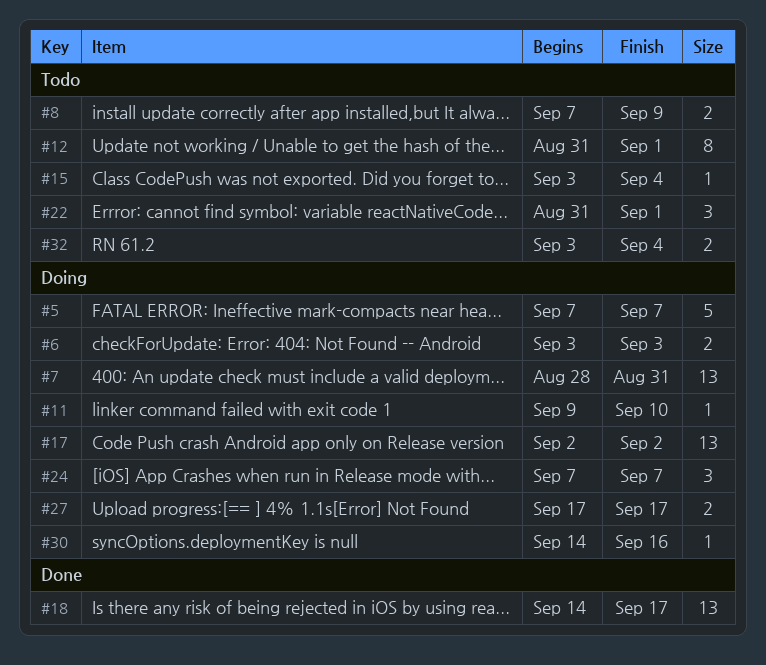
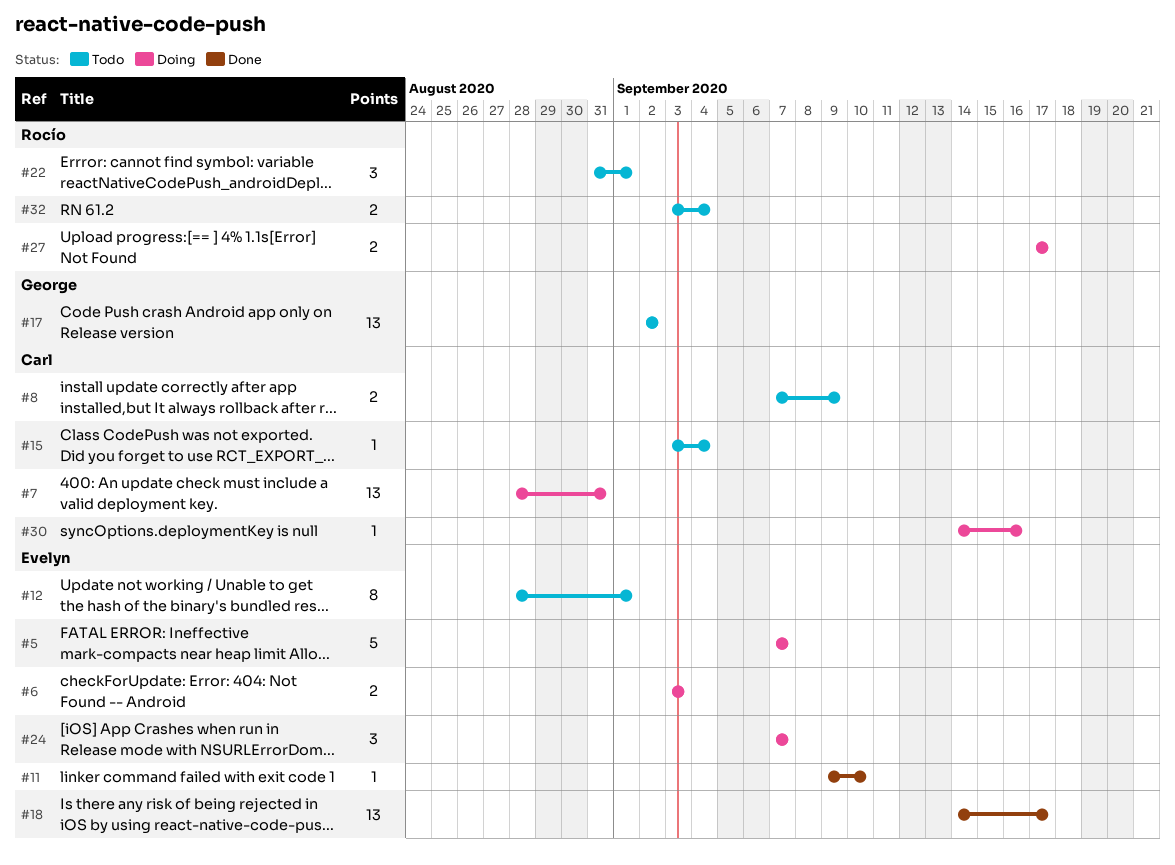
#11, status: Doing -> Done
#12, start: Aug 31 -> Aug 28
#17, status: Doing -> Todo

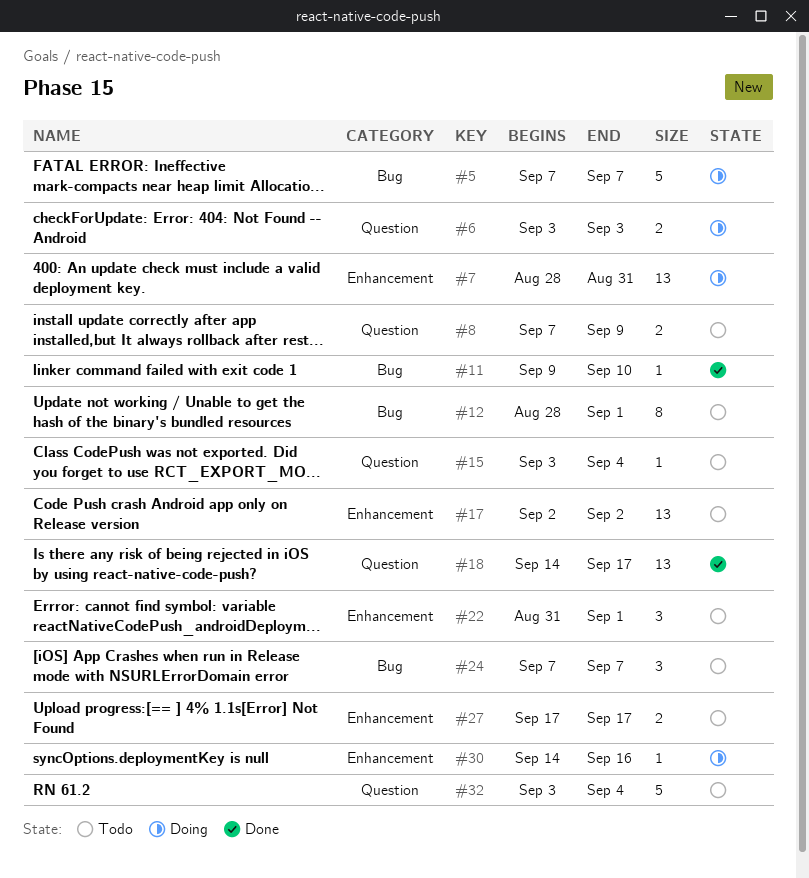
#24, status: Doing -> Todo
#27, status: Doing -> Todo
#32, estimate: 2 -> 5

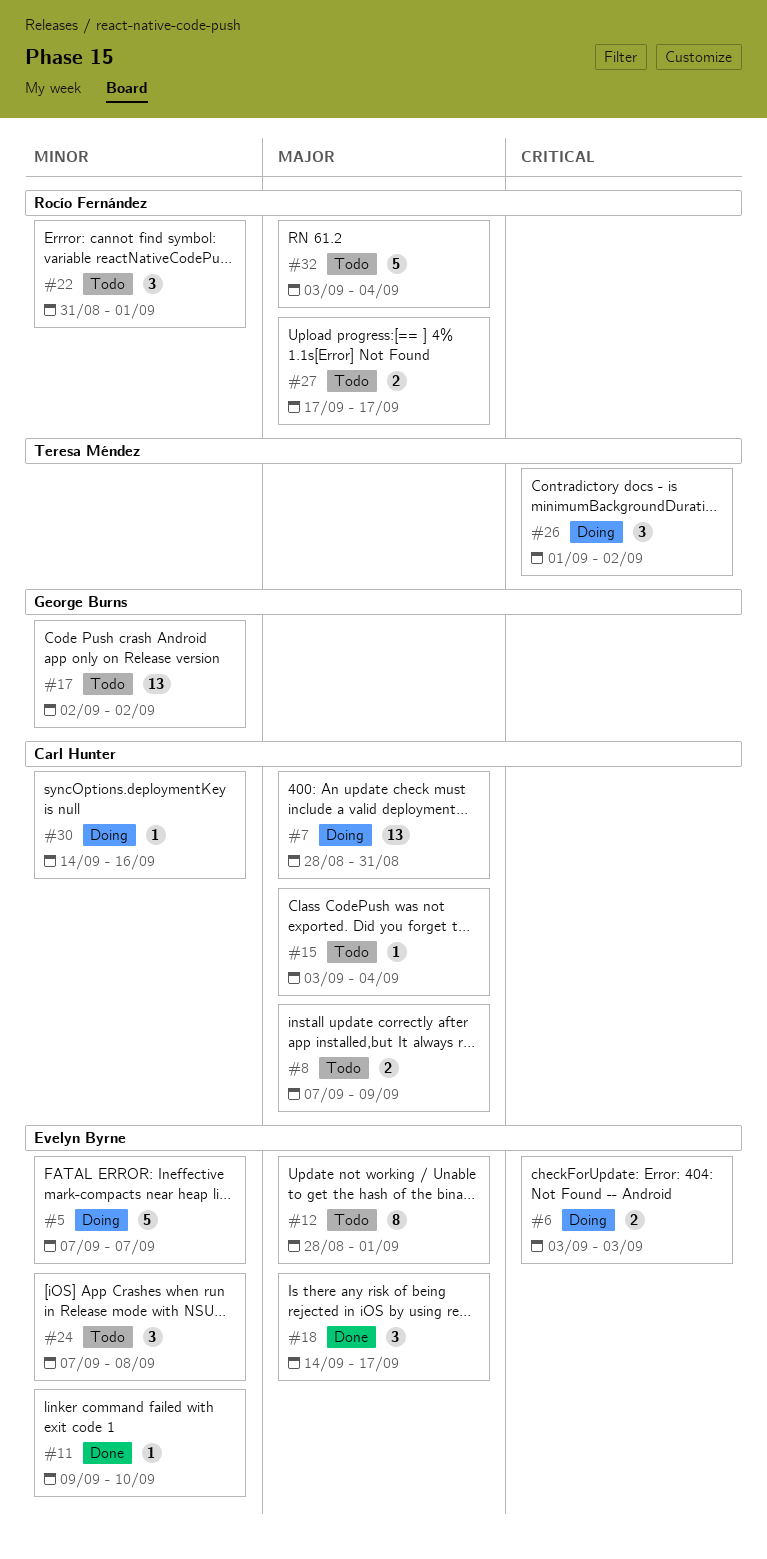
#18, estimate: 13 -> 3
#24, due: Sep 7 -> Sep 8
#26: none -> present

